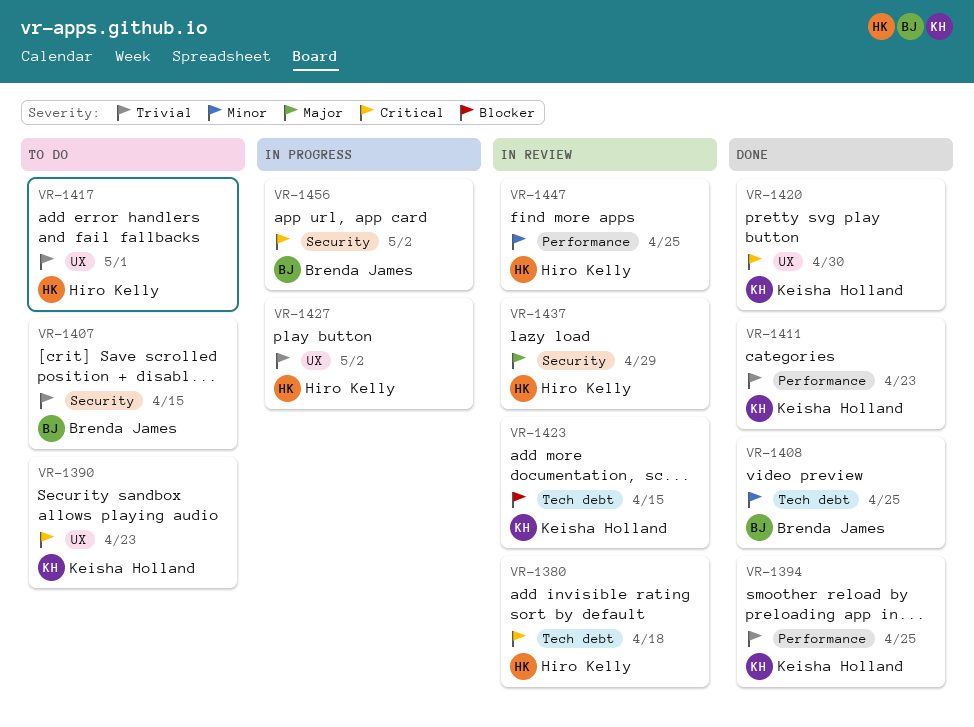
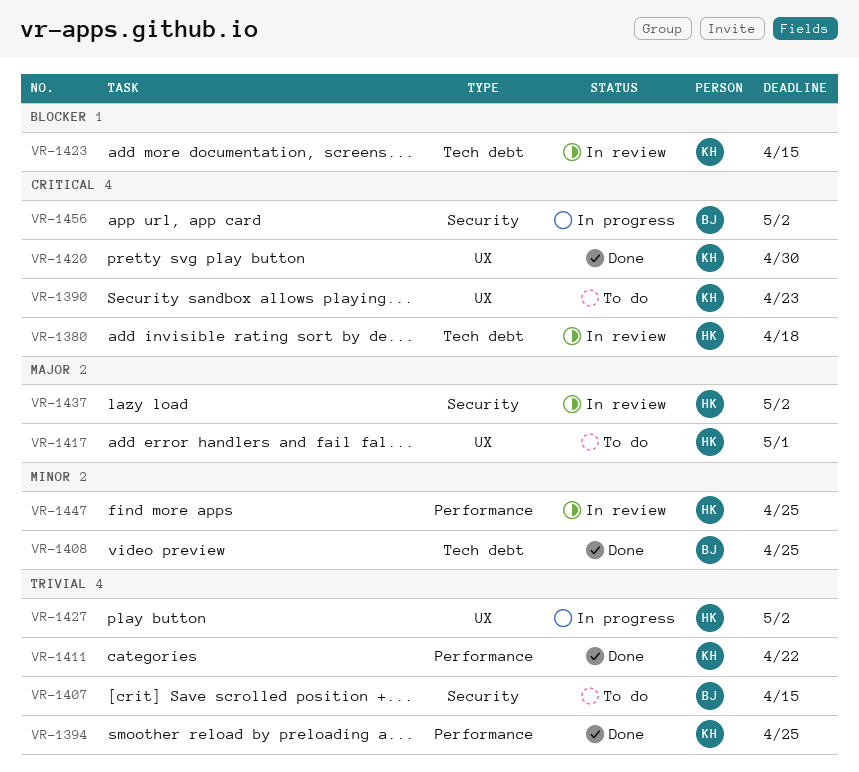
VR-1411, due: Apr 23 -> Apr 22
VR-1417, priority: Trivial -> Major
VR-1437, due: Apr 29 -> May 2

